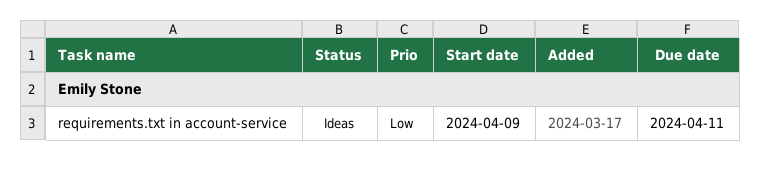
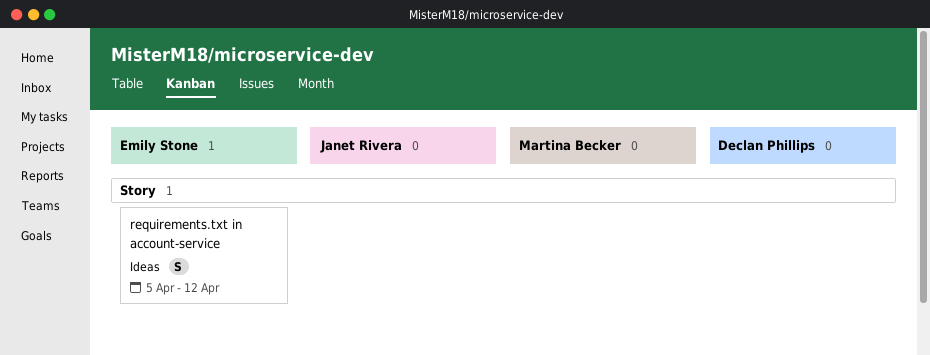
requirements.txt in account-service, start: Apr 9 -> Apr 5
requirements.txt in account-service, due: Apr 11 -> Apr 12

